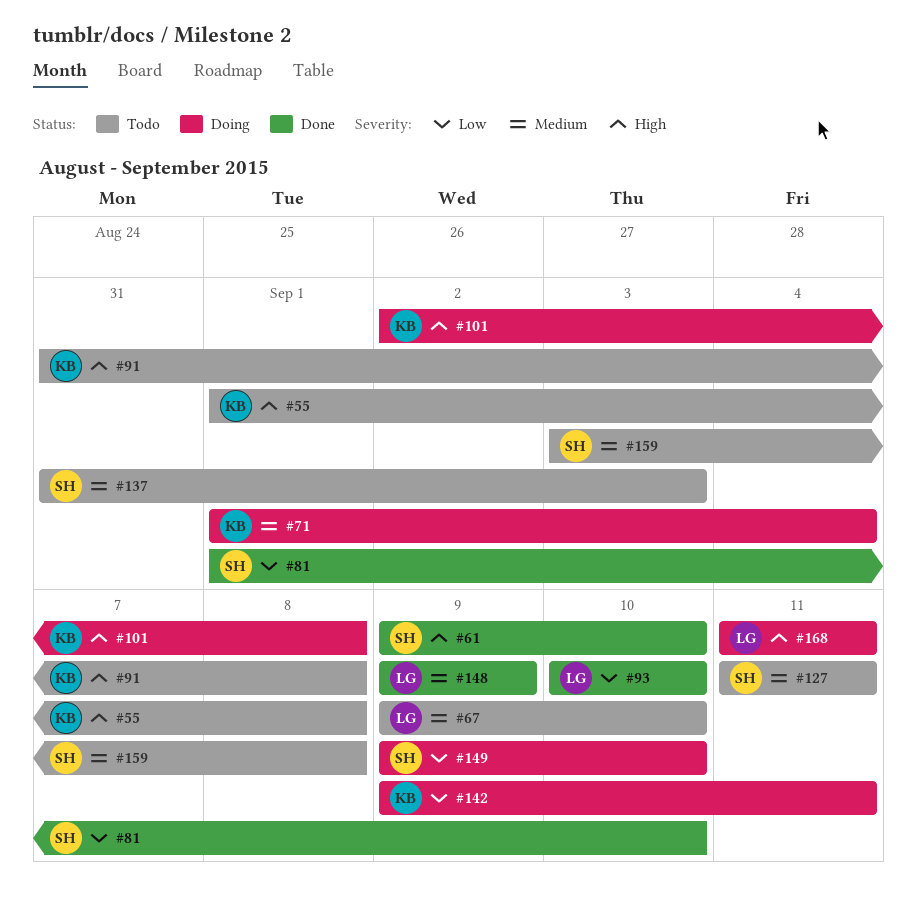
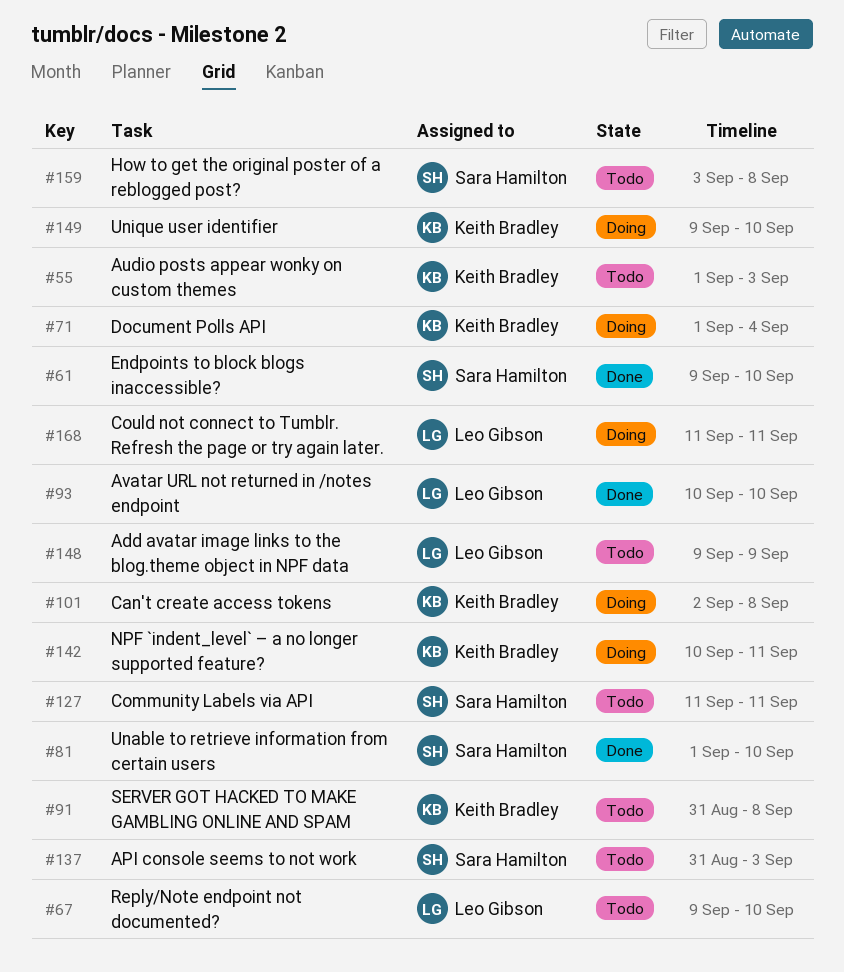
#55, due: Sep 8 -> Sep 3
#142, start: Sep 9 -> Sep 10
#148, status: Done -> Todo
#149, owner: Sara Hamilton -> Keith Bradley

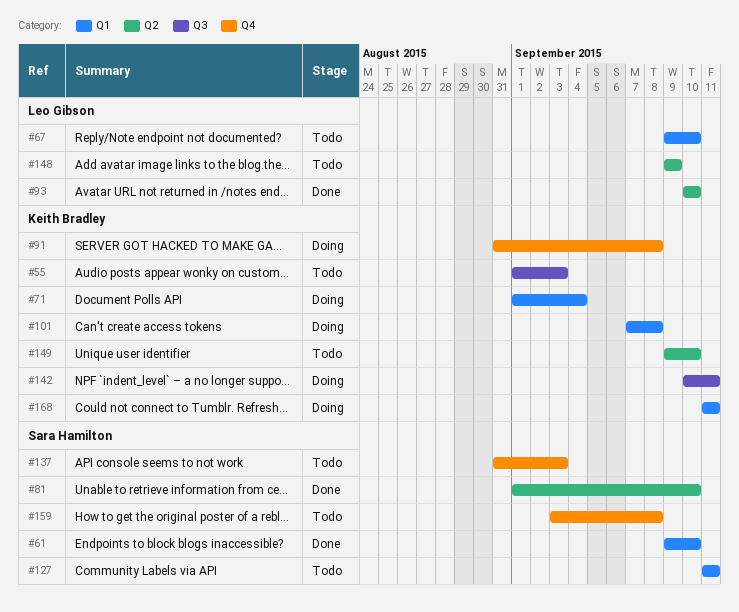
#91, status: Todo -> Doing
#101, start: Sep 2 -> Sep 7
#149, status: Doing -> Todo
#168, owner: Leo Gibson -> Keith Bradley

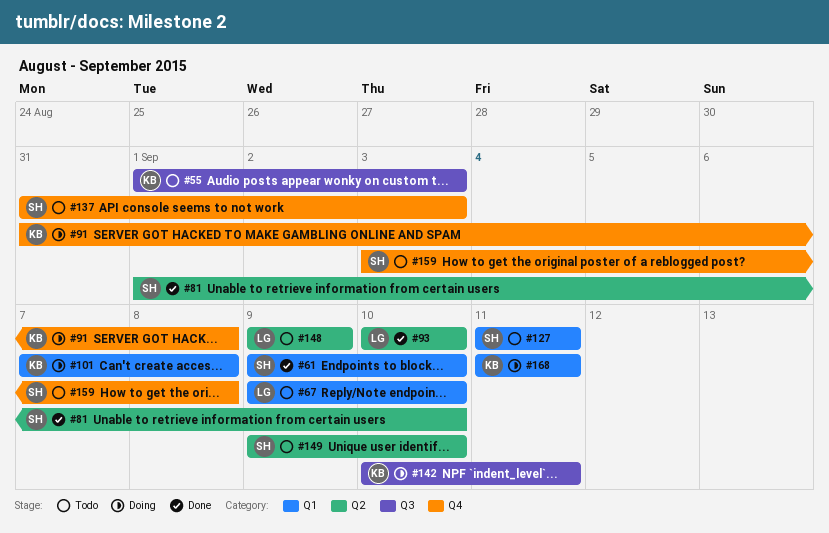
#71: present -> none
#149, owner: Keith Bradley -> Sara Hamilton

